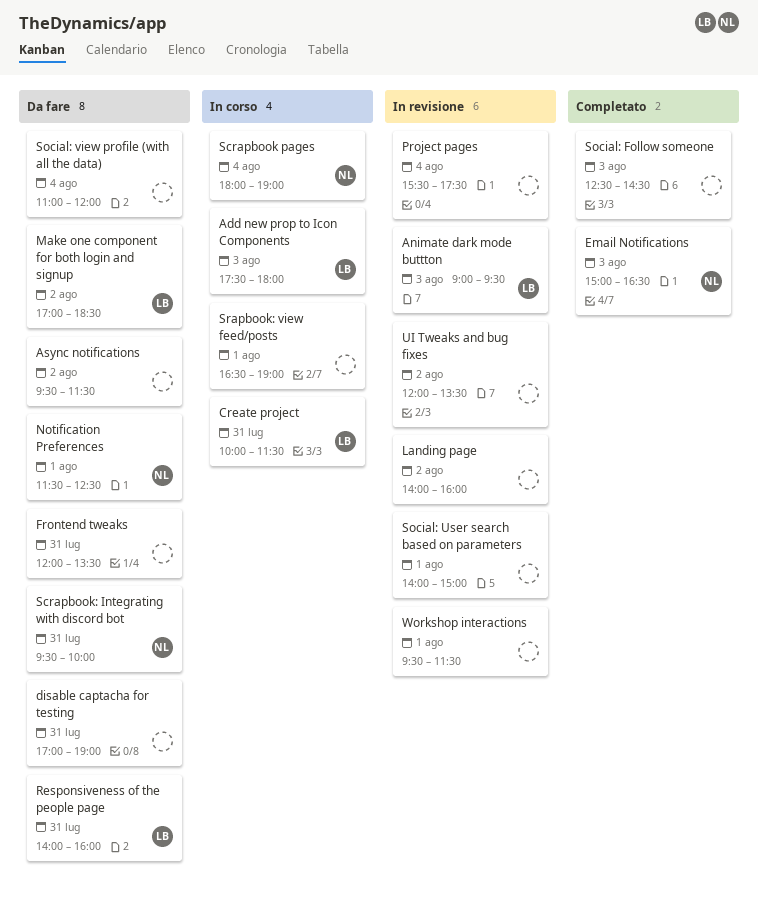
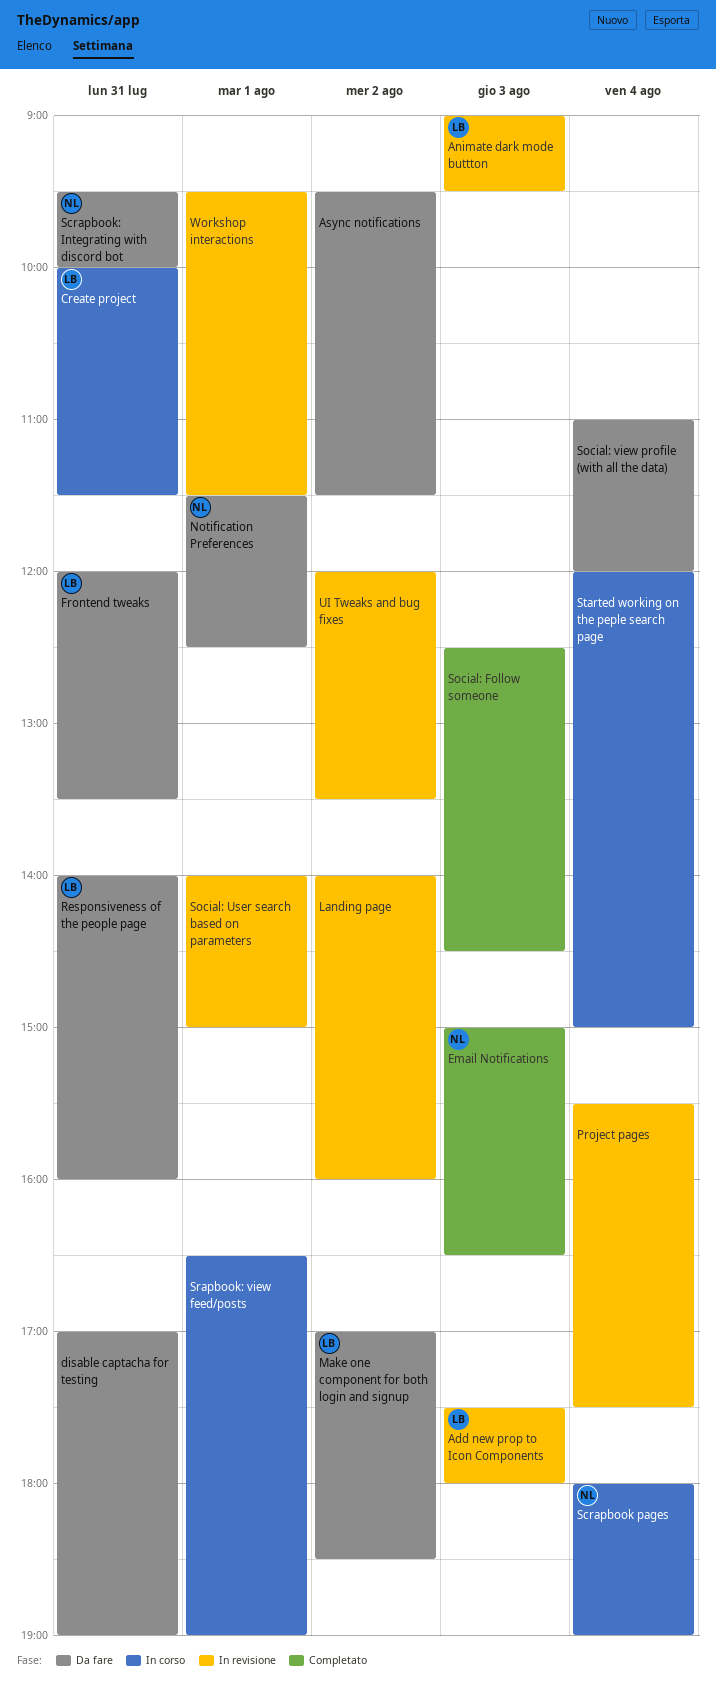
Add new prop to Icon Components, status: In corso -> In revisione
Frontend tweaks, owner: none -> LB
Started working on the peple search page: none -> present

